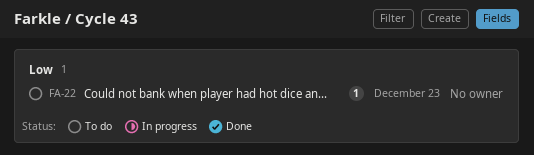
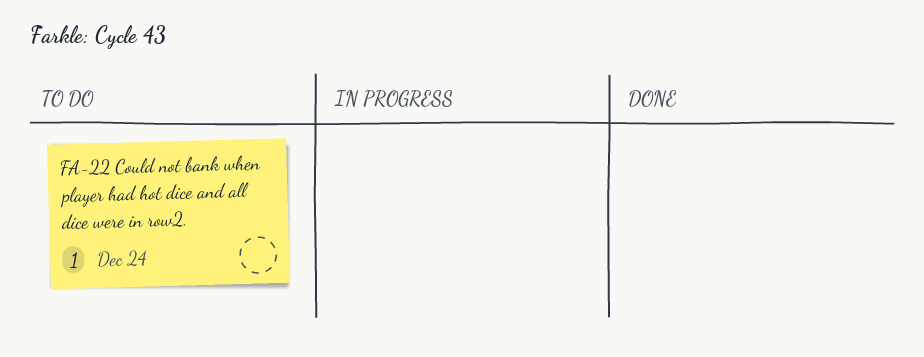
FA-22, due: Dec 23 -> Dec 24

